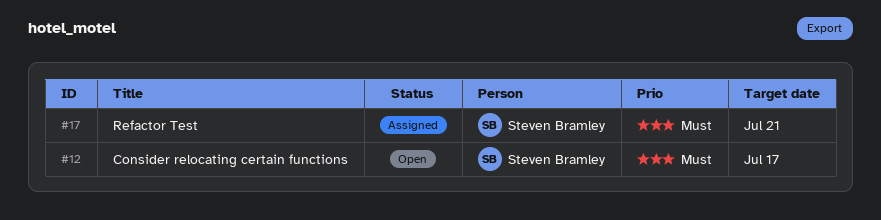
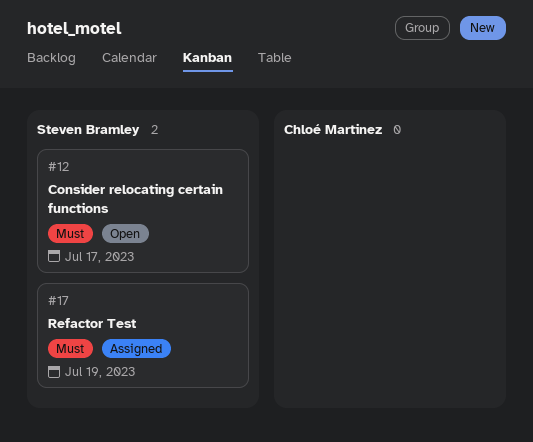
#17, due: Jul 21 -> Jul 19

